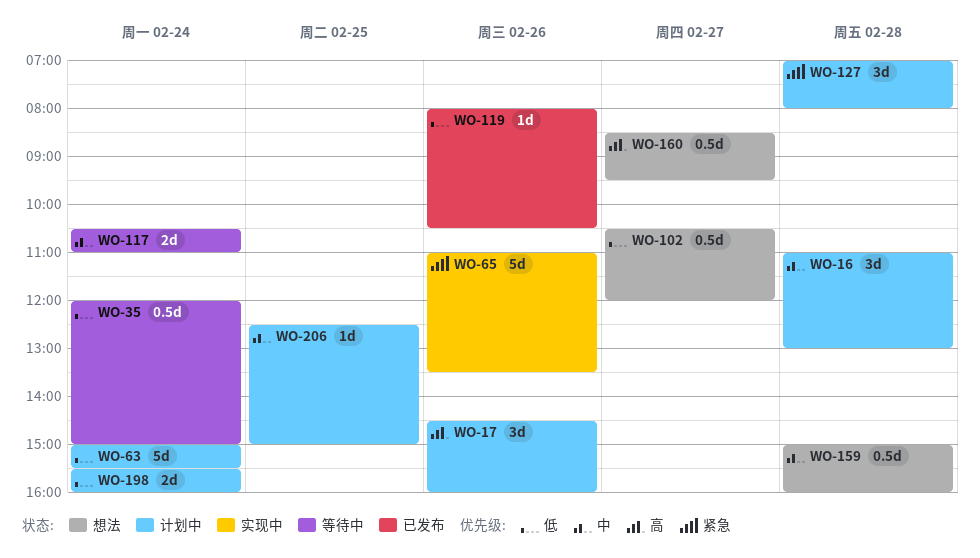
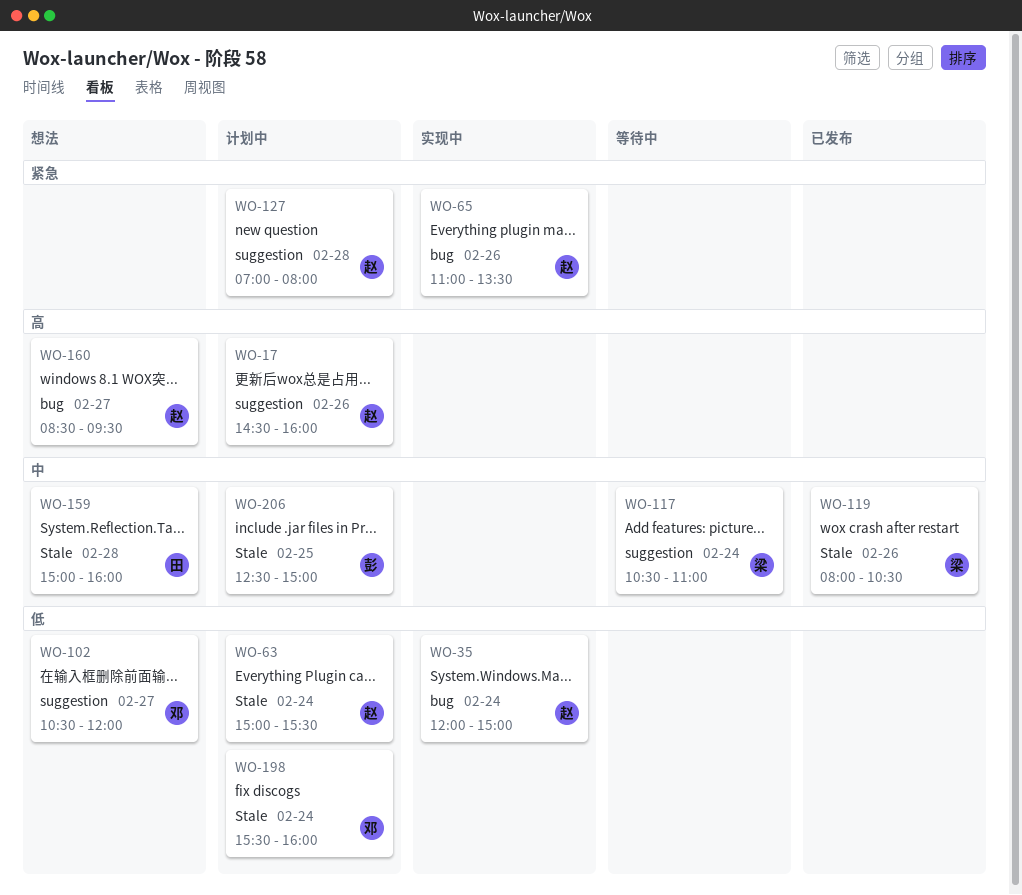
WO-16: present -> none
WO-35, status: 等待中 -> 实现中
WO-119, priority: 低 -> 中

